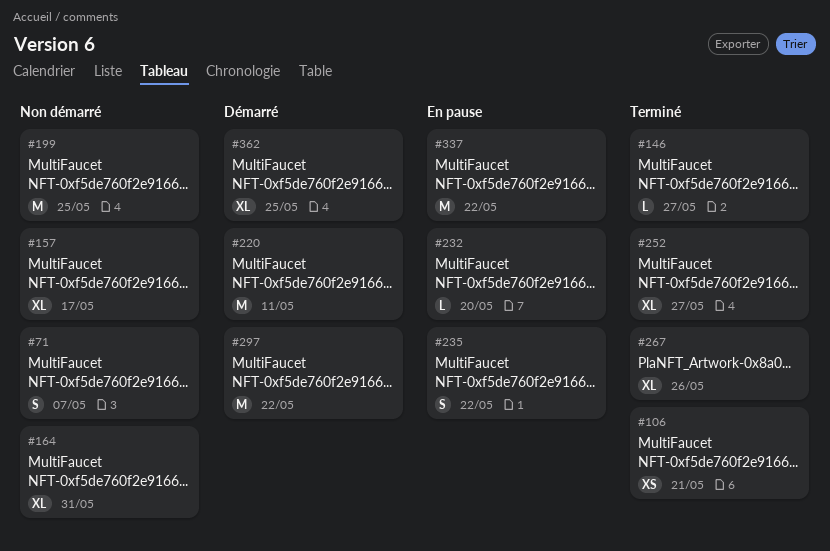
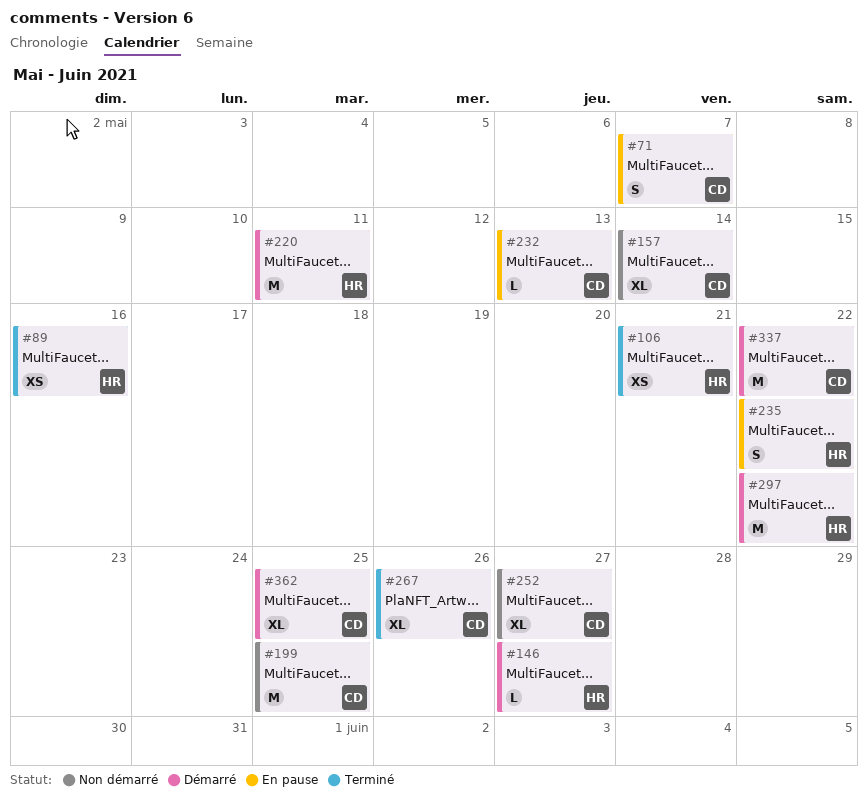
#71, status: Non démarré -> En pause
#89: none -> present
#146, status: Terminé -> Démarré
#157, due: May 17 -> May 14
#164: present -> none
#232, due: May 20 -> May 13
#252, status: Terminé -> Non démarré
#337, status: En pause -> Démarré

